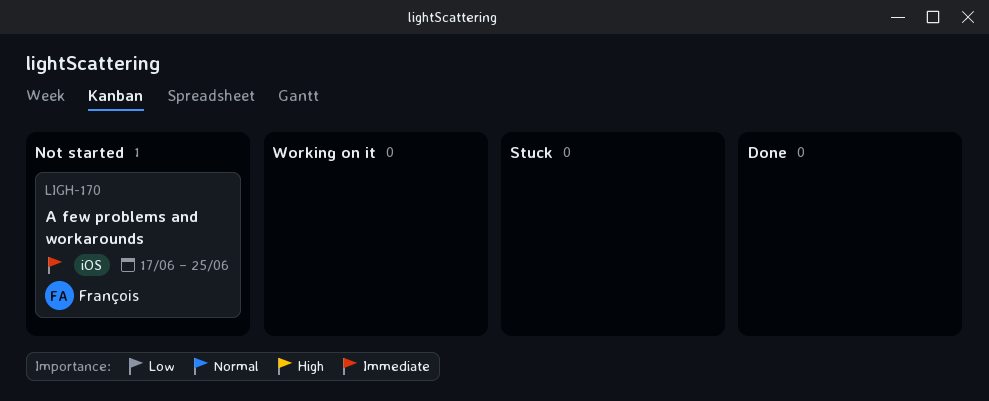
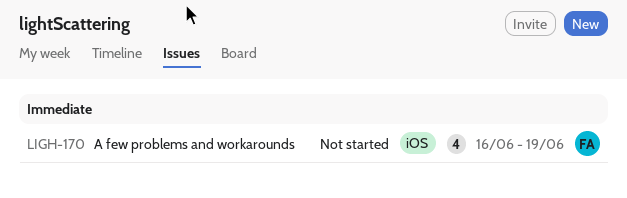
LIGH-170, start: Jun 17 -> Jun 16
LIGH-170, due: Jun 25 -> Jun 19

